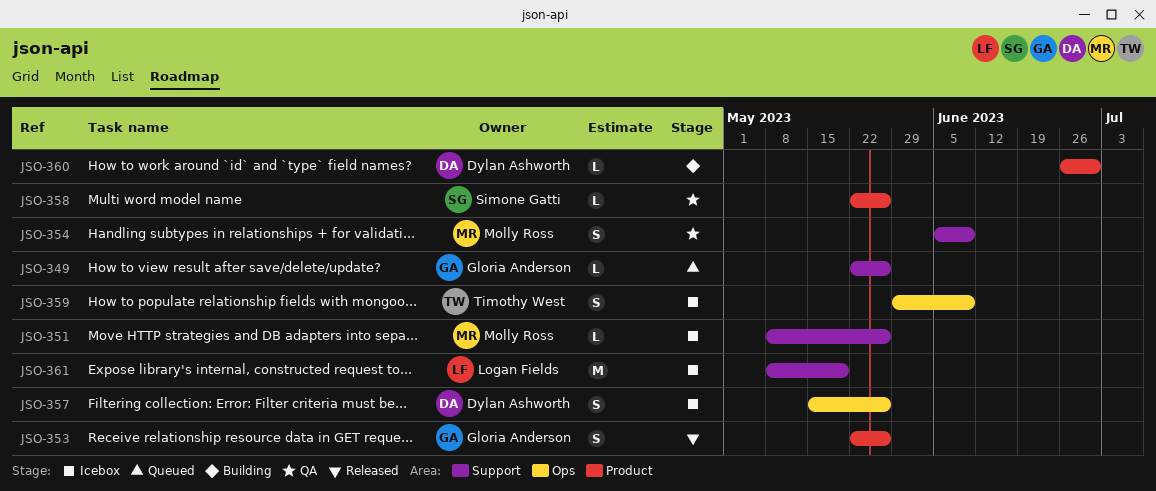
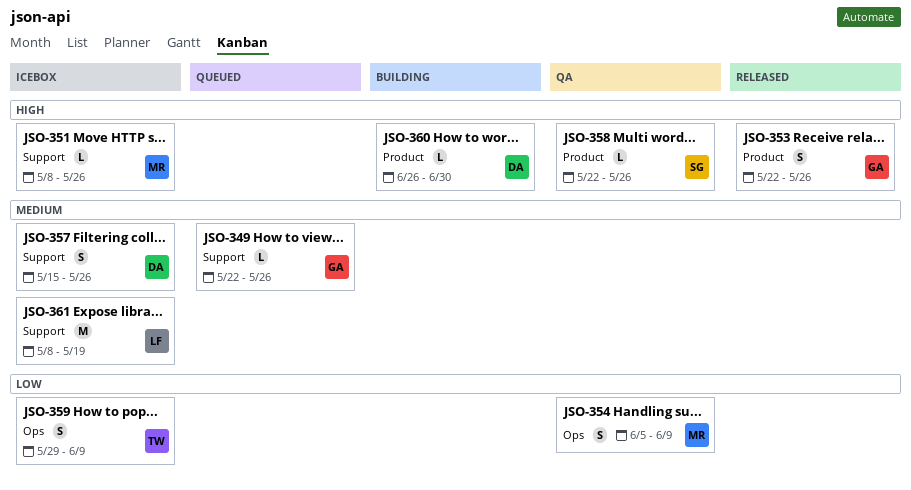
JSO-354, label: Support -> Ops
JSO-357, label: Ops -> Support

